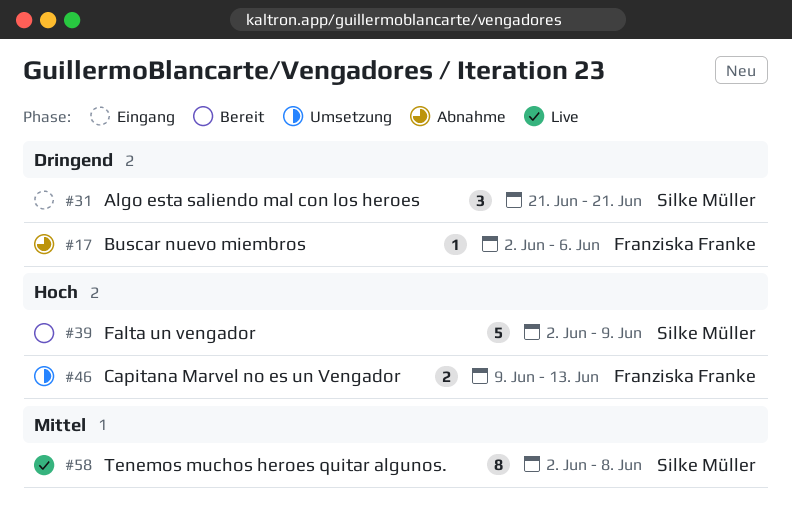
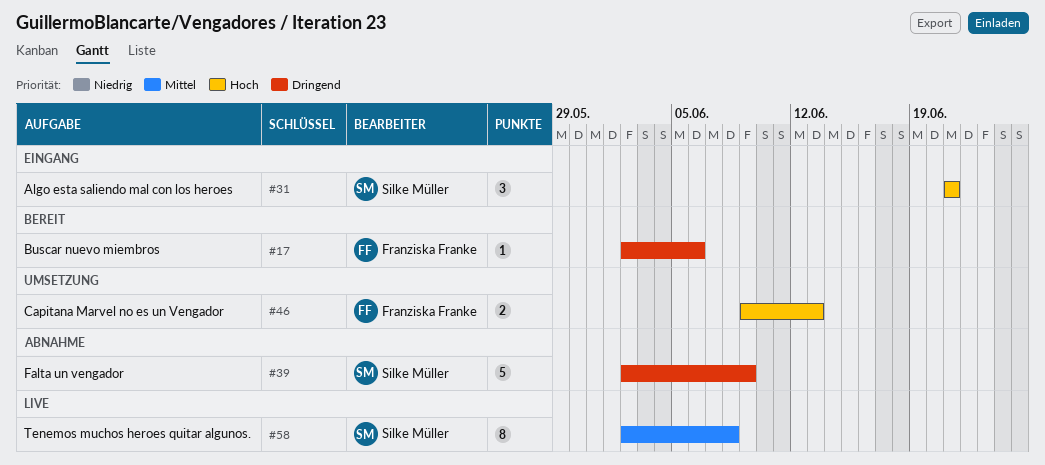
#17, status: Abnahme -> Bereit
#31, priority: Dringend -> Hoch
#39, status: Bereit -> Abnahme
#39, priority: Hoch -> Dringend

